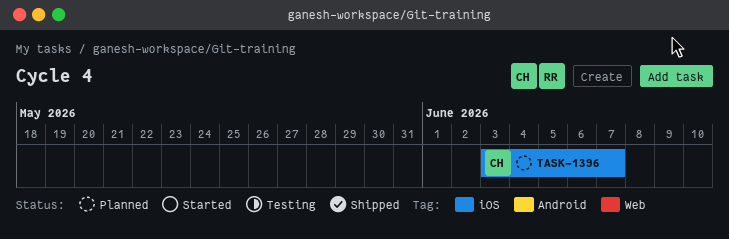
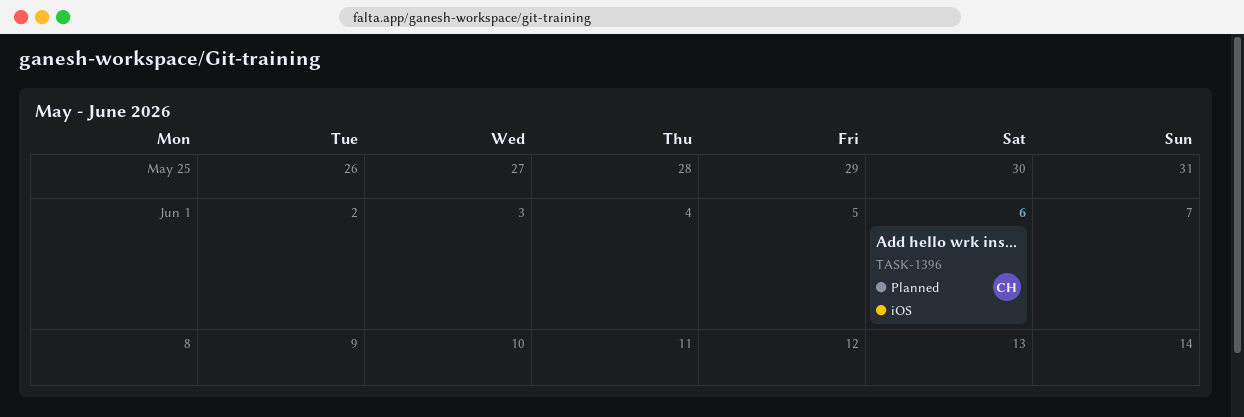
TASK-1396, due: Jun 7 -> Jun 6

